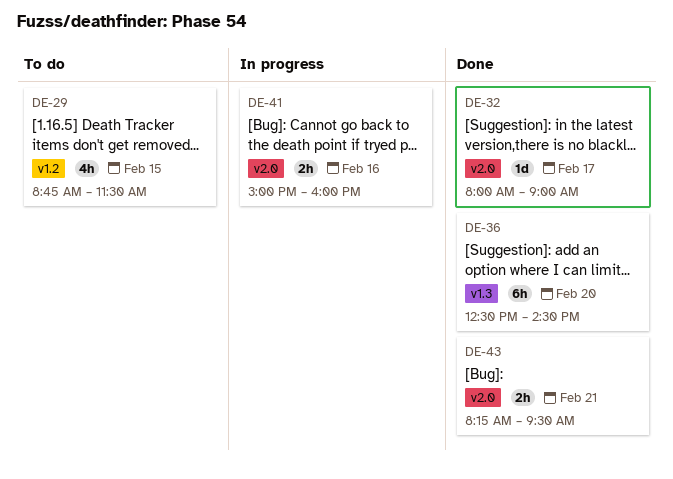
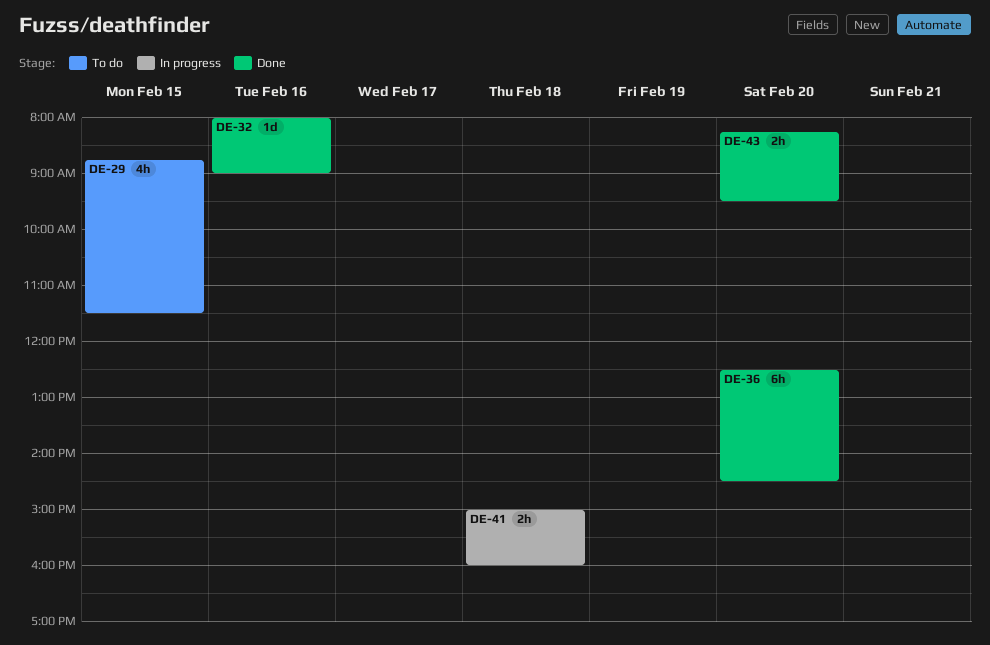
DE-32, day: Feb 17 -> Feb 16
DE-41, day: Feb 16 -> Feb 18
DE-43, day: Feb 21 -> Feb 20

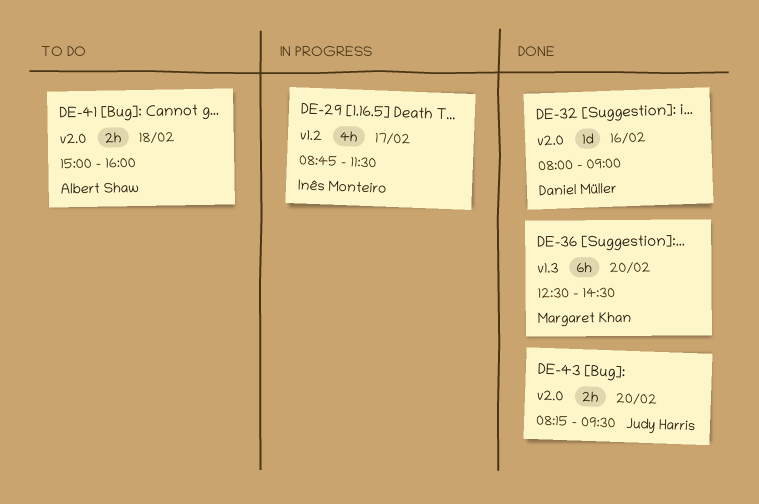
DE-29, status: To do -> In progress
DE-29, day: Feb 15 -> Feb 17
DE-41, status: In progress -> To do

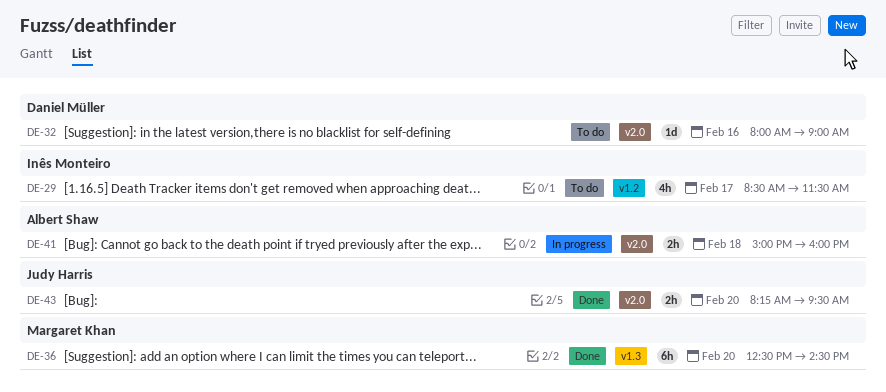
DE-29, status: In progress -> To do
DE-29, begins: 08:45 -> 08:30
DE-32, status: Done -> To do
DE-41, status: To do -> In progress

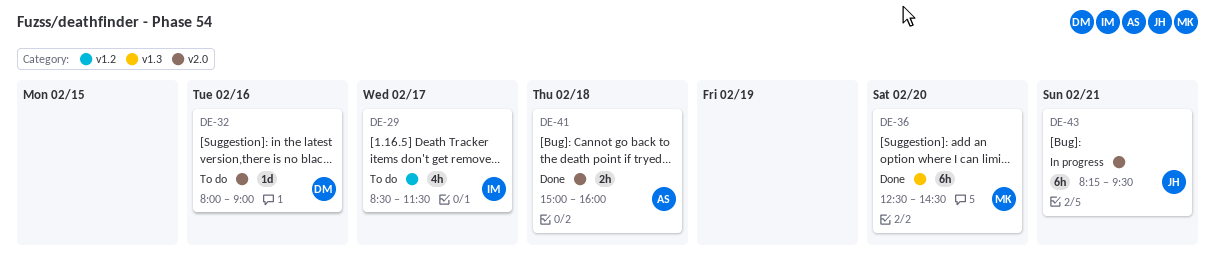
DE-41, status: In progress -> Done
DE-43, status: Done -> In progress
DE-43, estimate: 2h -> 6h
DE-43, day: Feb 20 -> Feb 21

